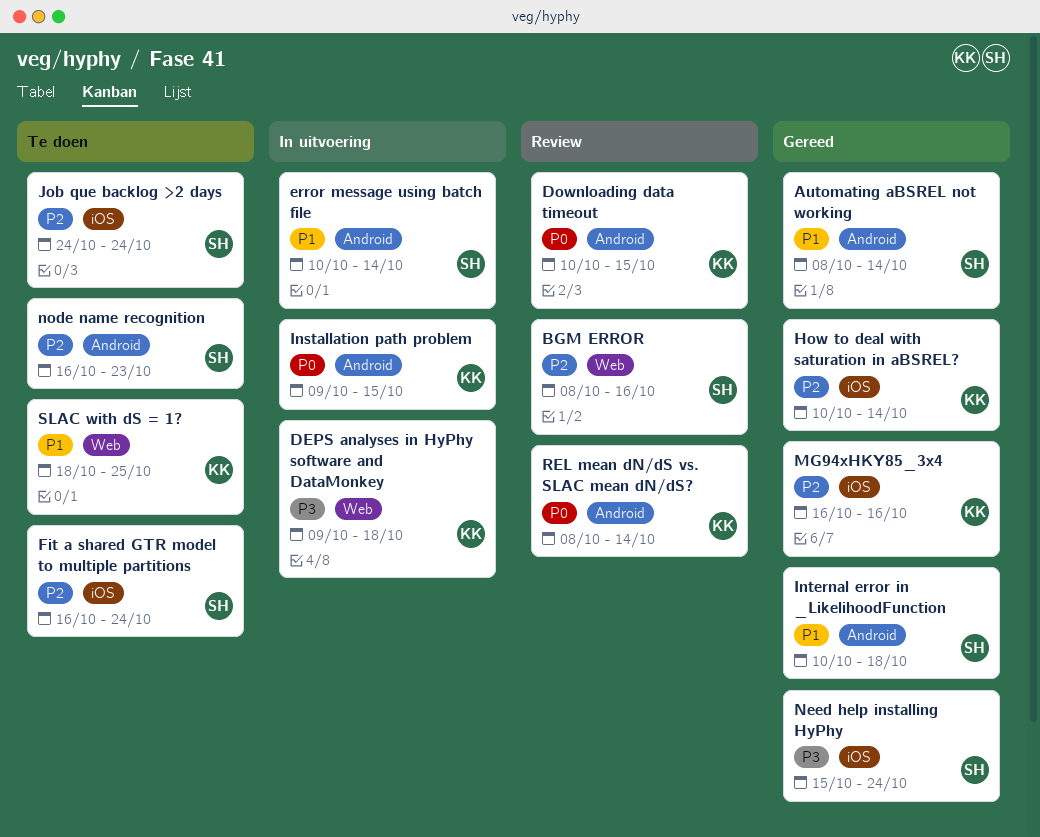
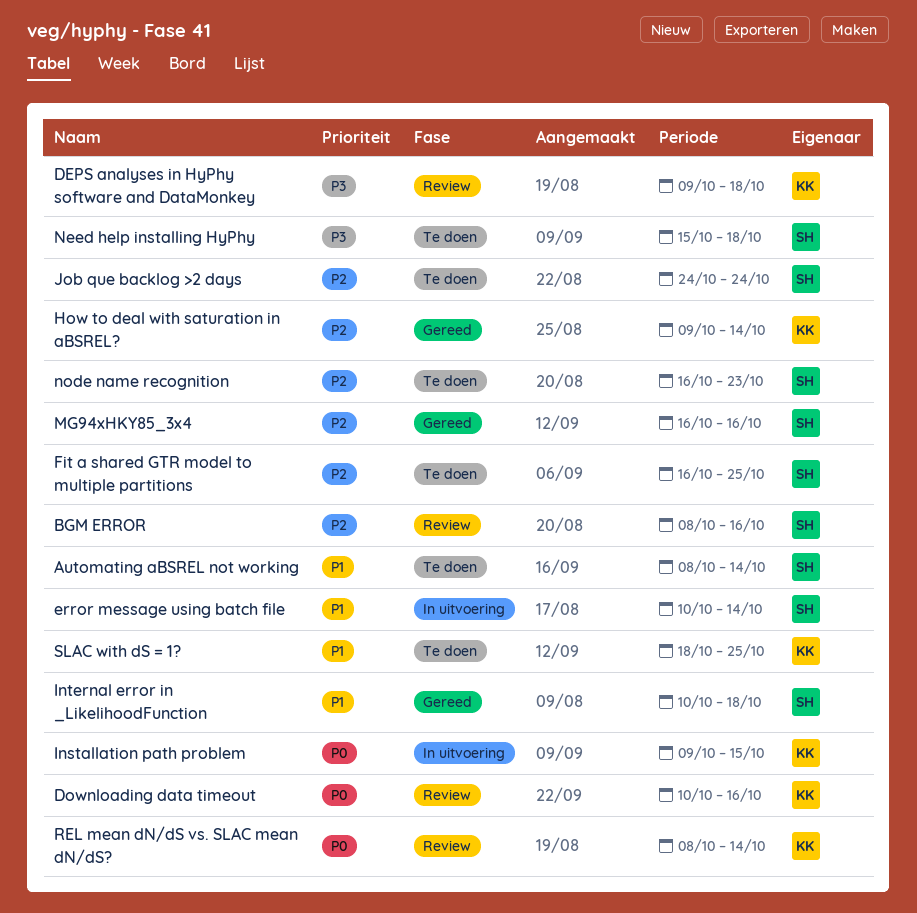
Automating aBSREL not working, status: Gereed -> Te doen
DEPS analyses in HyPhy software and DataMonkey, status: In uitvoering -> Review
Downloading data timeout, due: Oct 15 -> Oct 16
Fit a shared GTR model to multiple partitions, due: Oct 24 -> Oct 25
How to deal with saturation in aBSREL?, start: Oct 10 -> Oct 9
MG94xHKY85_3x4, owner: KK -> SH
Need help installing HyPhy, status: Gereed -> Te doen
Need help installing HyPhy, due: Oct 24 -> Oct 18

